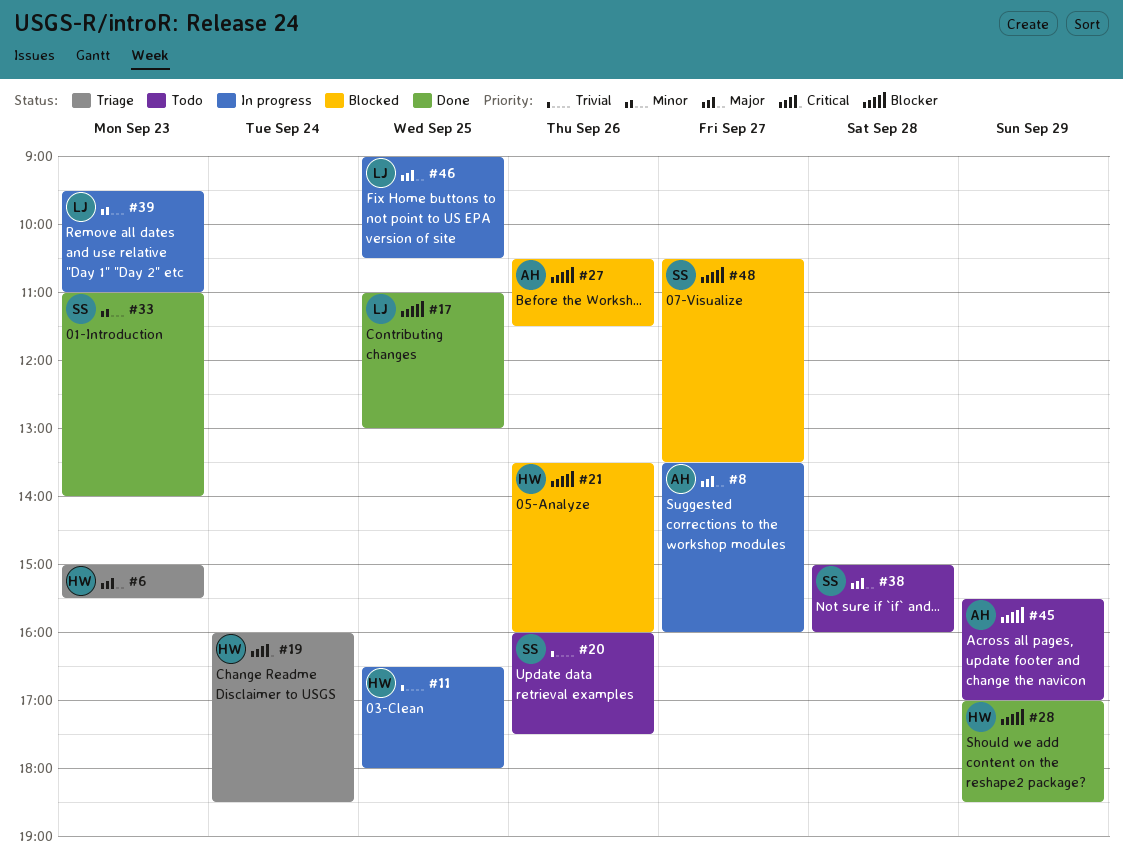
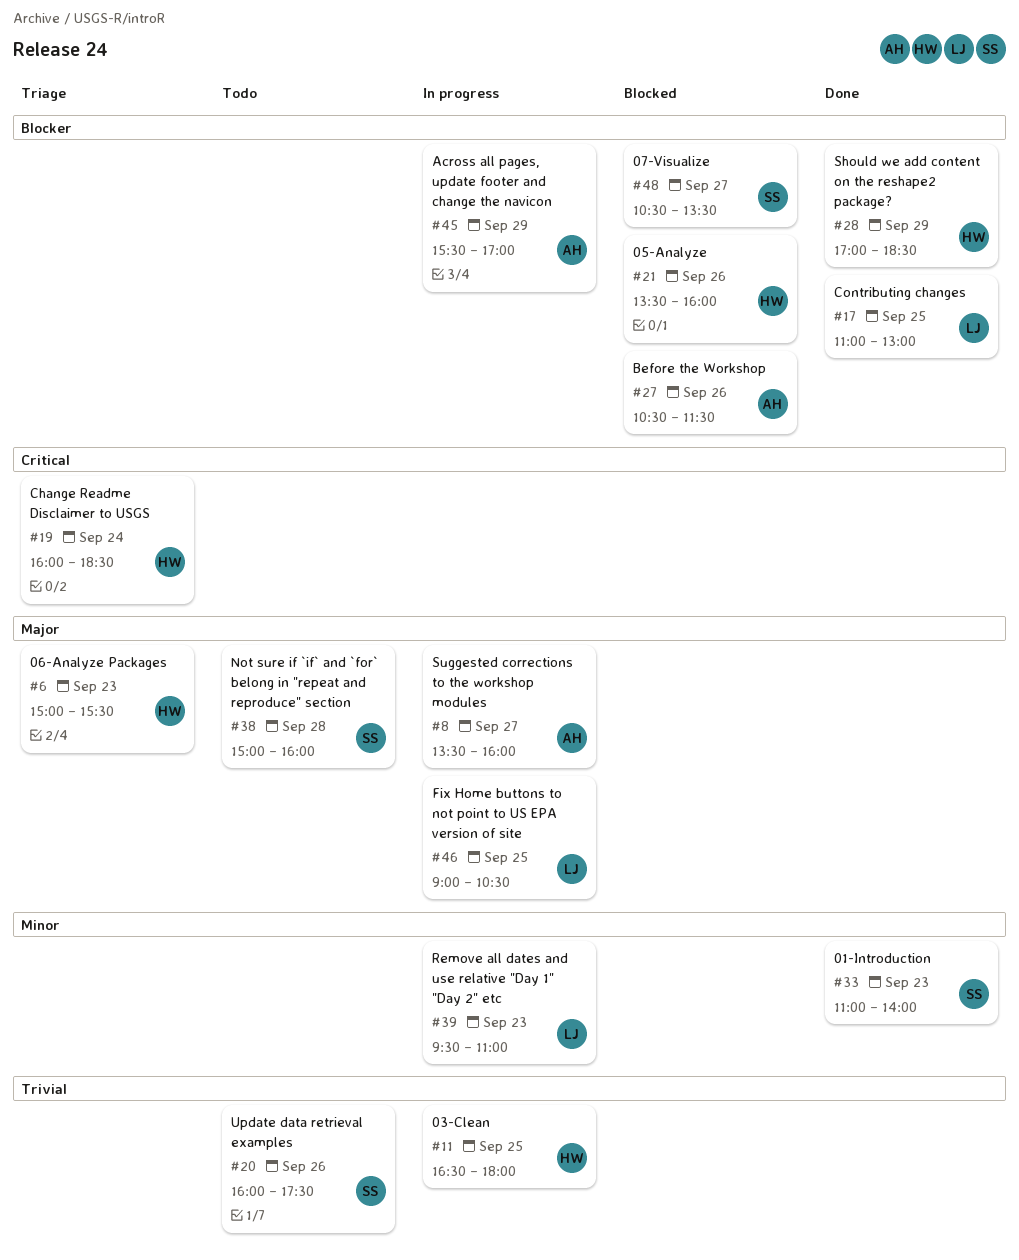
#45, status: Todo -> In progress

